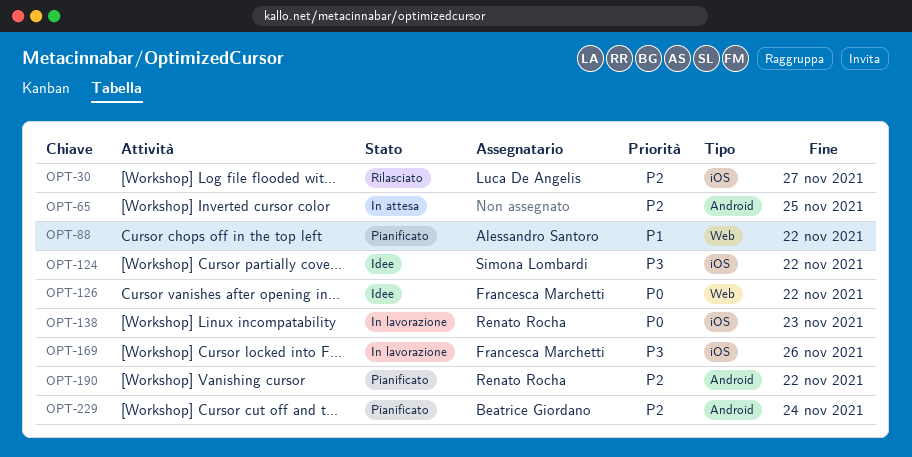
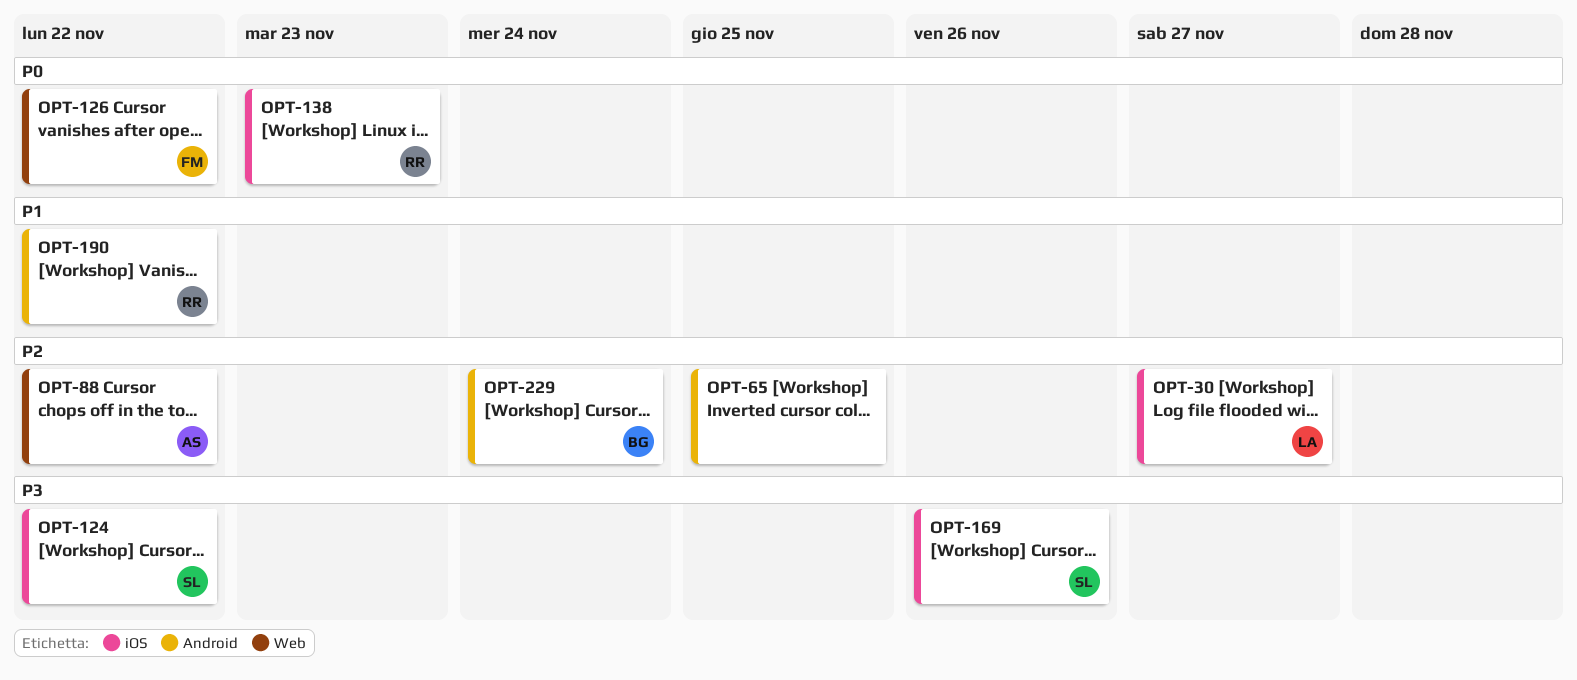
OPT-88, priority: P1 -> P2
OPT-169, owner: Francesca Marchetti -> Simona Lombardi
OPT-190, priority: P2 -> P1

